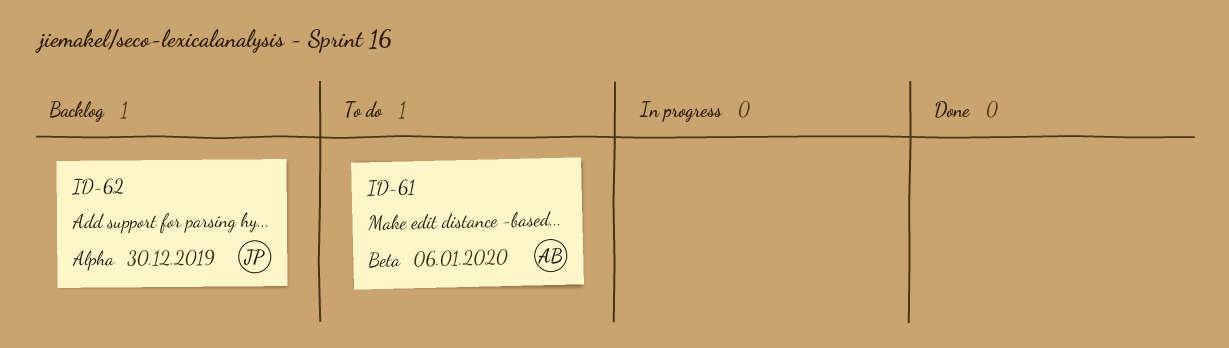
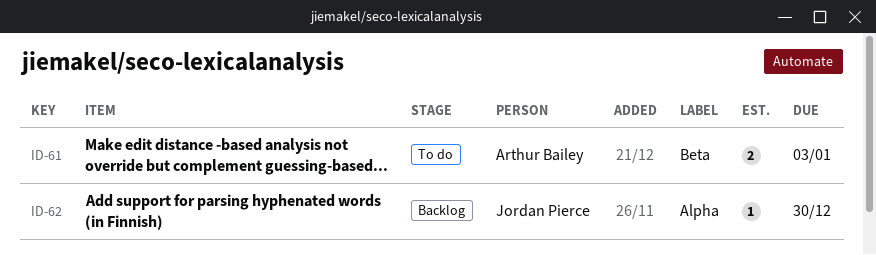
ID-61, due: Jan 6 -> Jan 3

